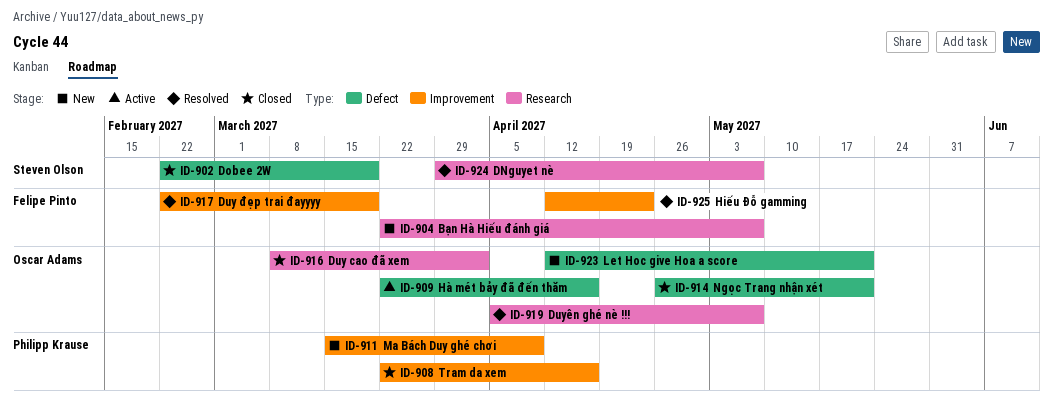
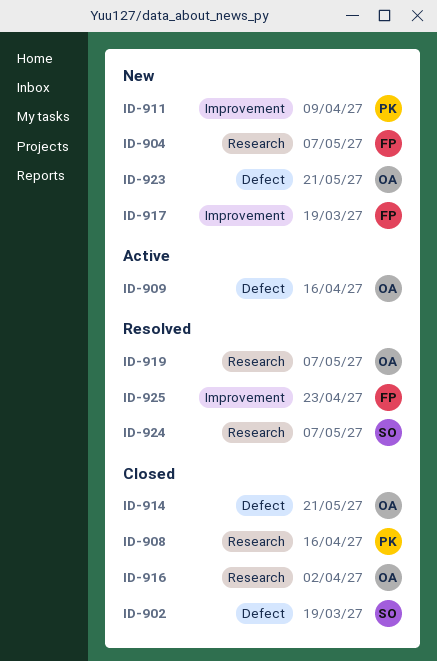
ID-908, label: Improvement -> Research
ID-917, status: Resolved -> New

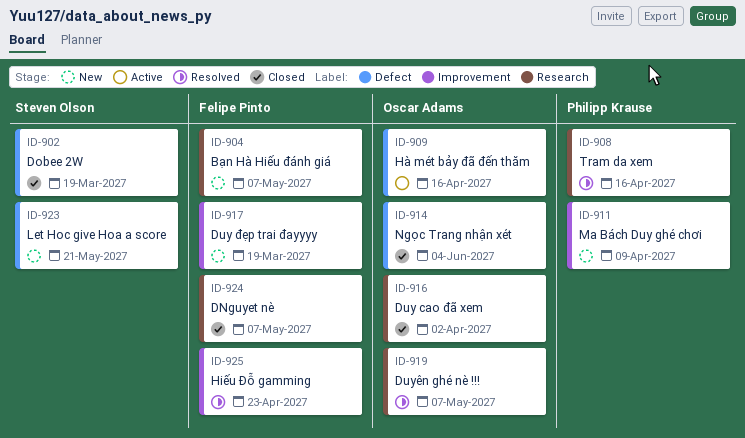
ID-908, status: Closed -> Resolved
ID-914, due: May 21 -> Jun 4
ID-923, owner: Oscar Adams -> Steven Olson
ID-924, status: Resolved -> Closed
ID-924, owner: Steven Olson -> Felipe Pinto

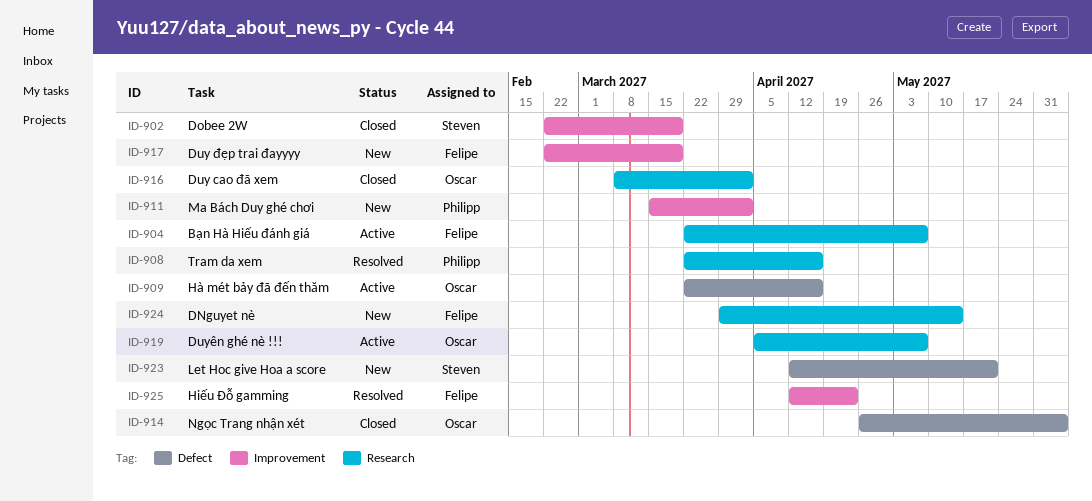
ID-902, label: Defect -> Improvement
ID-904, status: New -> Active
ID-911, due: Apr 9 -> Apr 2
ID-919, status: Resolved -> Active
ID-924, status: Closed -> New
ID-924, due: May 7 -> May 14

